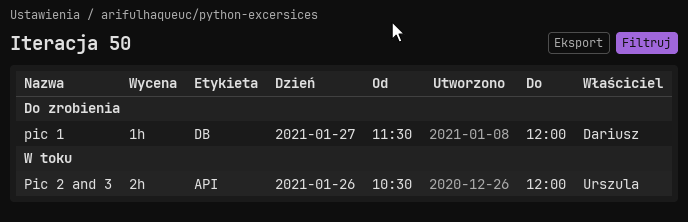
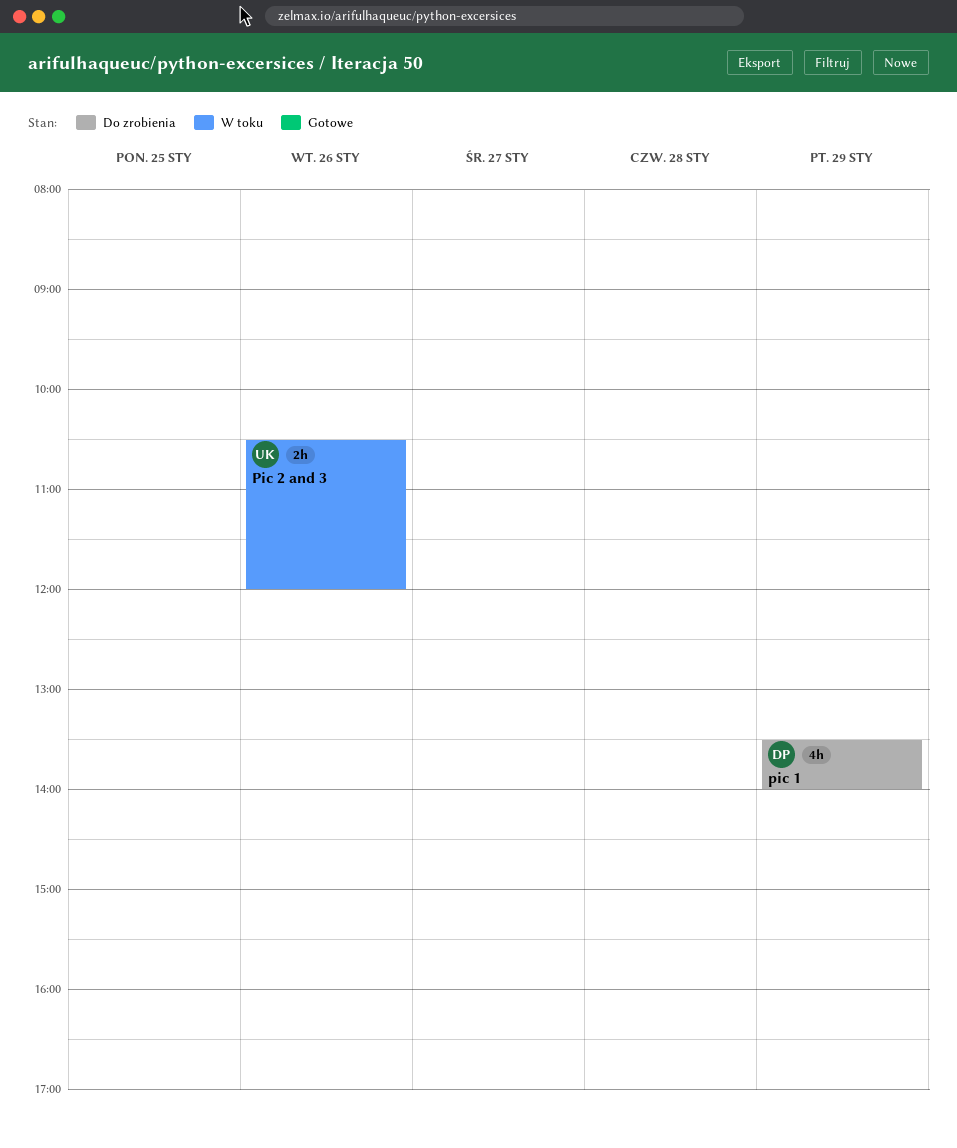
pic 1, estimate: 1h -> 4h
pic 1, day: Jan 27 -> Jan 29
pic 1, begins: 11:30 -> 13:30
pic 1, ends: 12:00 -> 14:00

